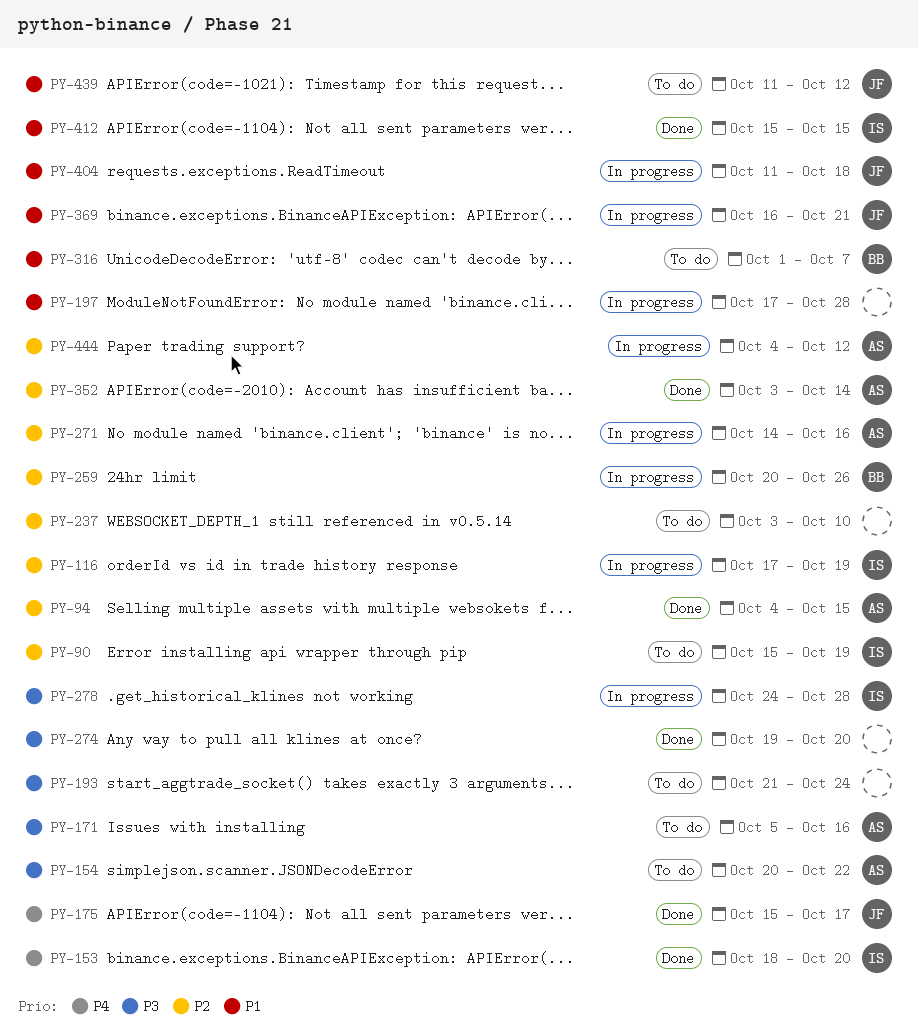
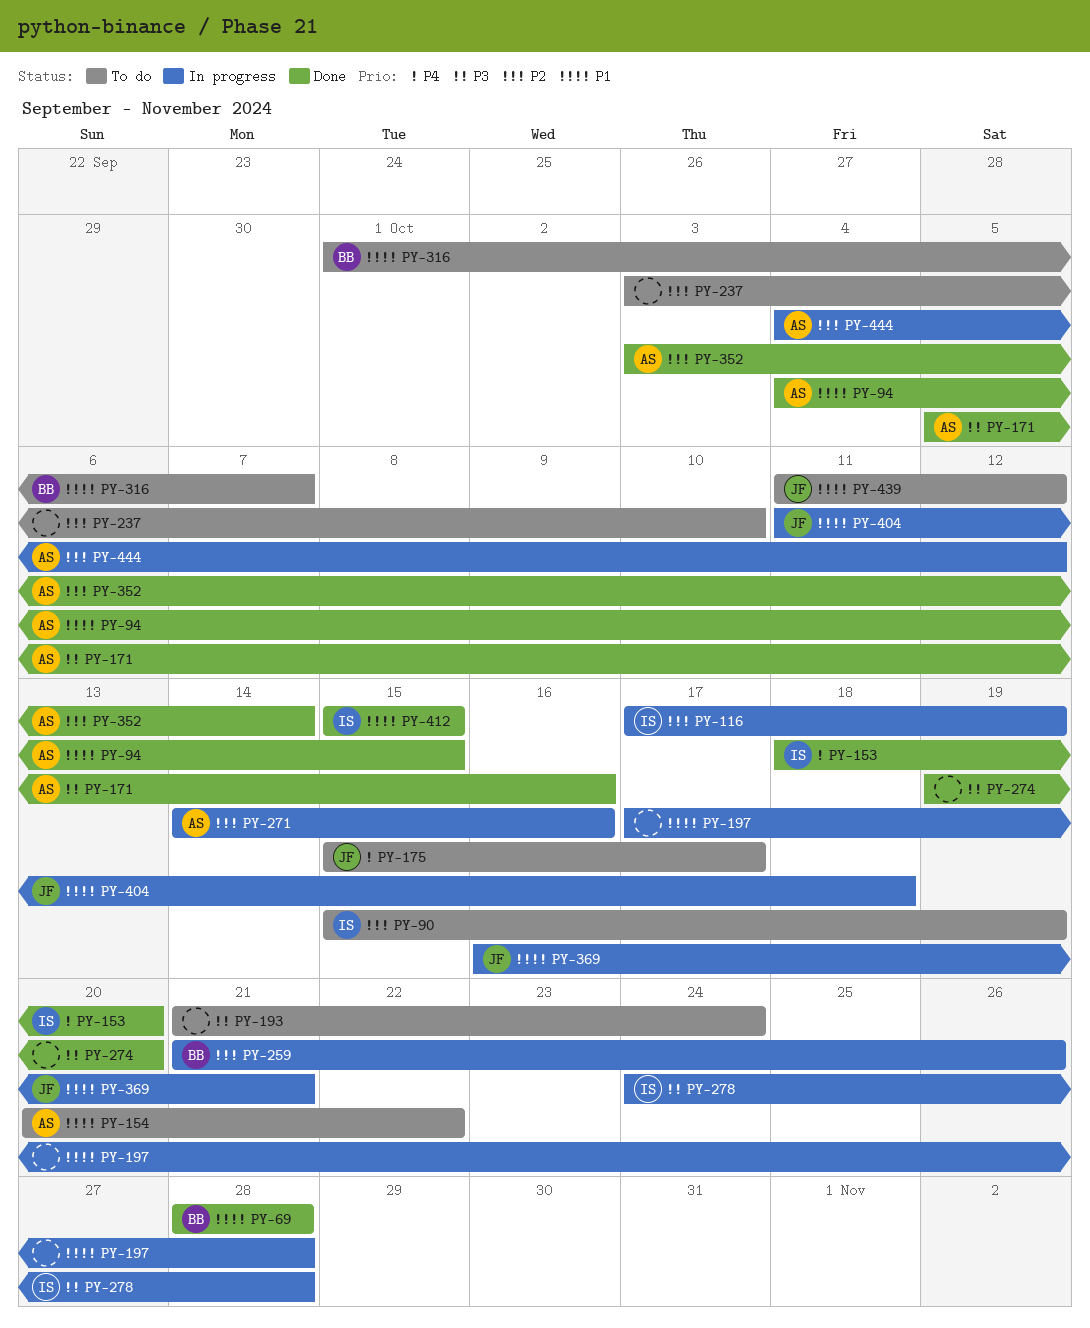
PY-69: none -> present
PY-94, priority: P2 -> P1
PY-154, priority: P3 -> P1
PY-171, status: To do -> Done
PY-175, status: Done -> To do
PY-259, start: Oct 20 -> Oct 21

